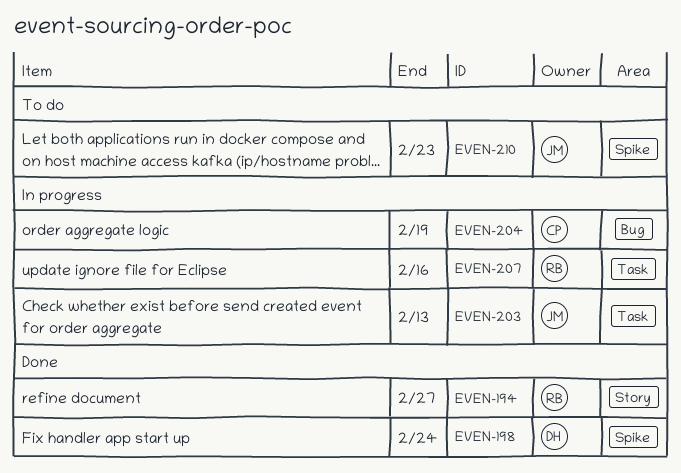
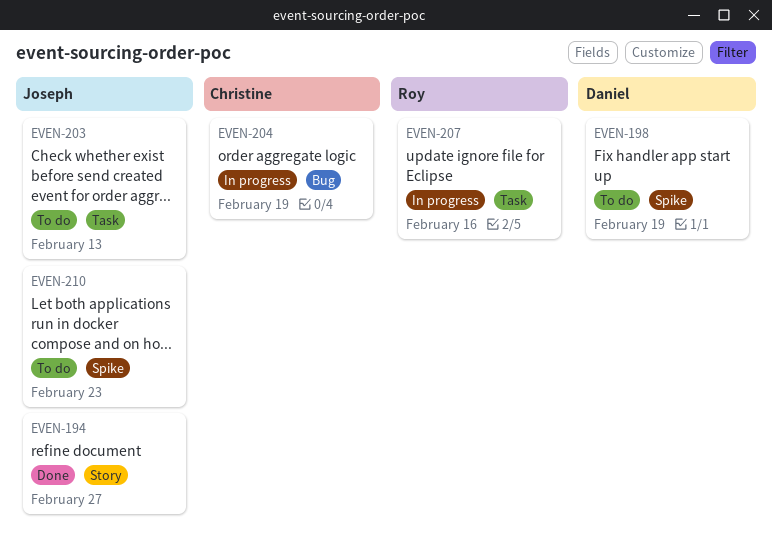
EVEN-194, owner: Roy -> Joseph
EVEN-198, status: Done -> To do
EVEN-198, due: Feb 24 -> Feb 19
EVEN-203, status: In progress -> To do

